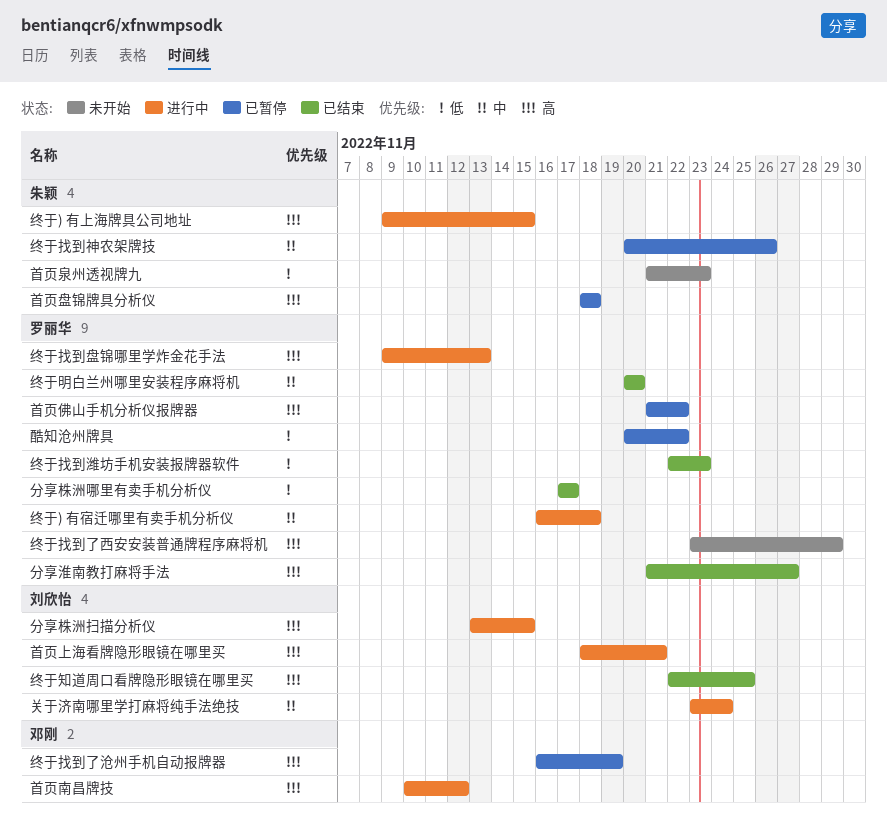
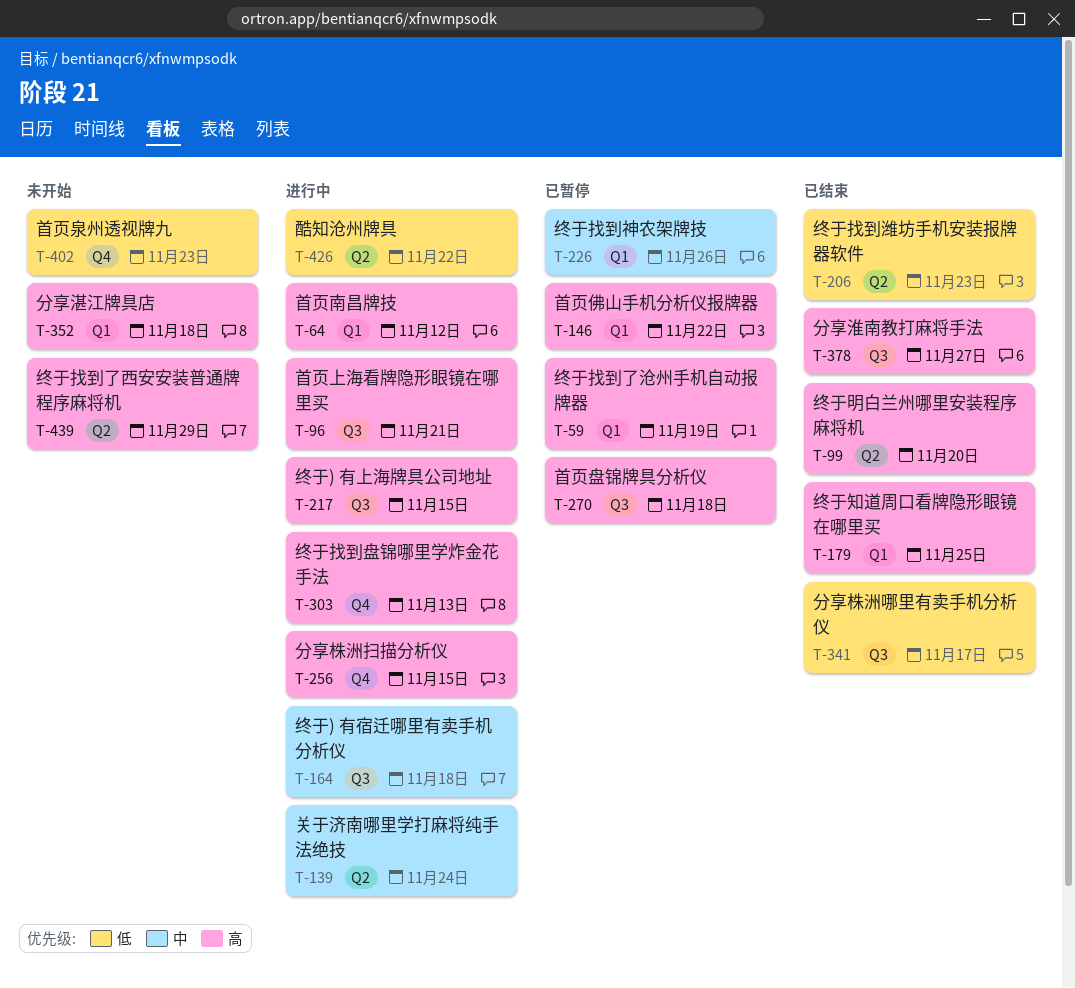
分享湛江牌具店: none -> present
终于明白兰州哪里安装程序麻将机, priority: 中 -> 高
酷知沧州牌具, status: 已暂停 -> 进行中

